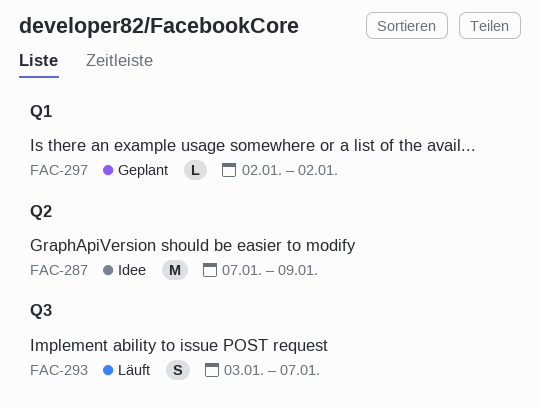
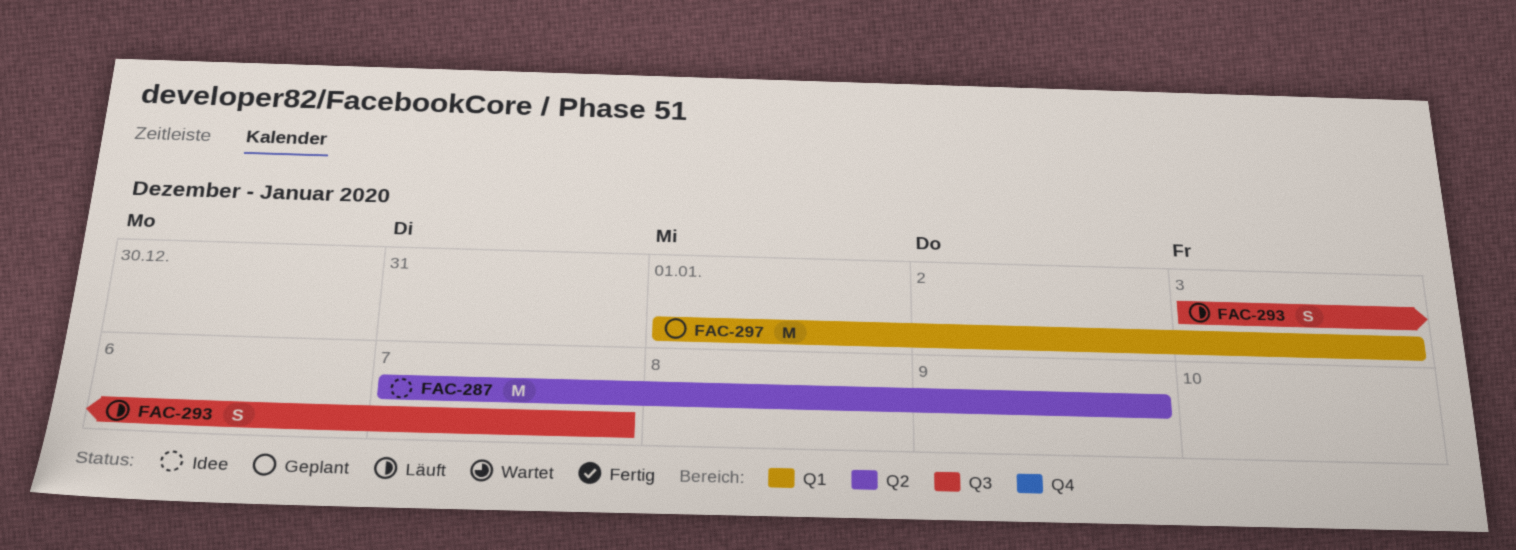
FAC-297, estimate: L -> M
FAC-297, start: Jan 2 -> Jan 1
FAC-297, due: Jan 2 -> Jan 3

